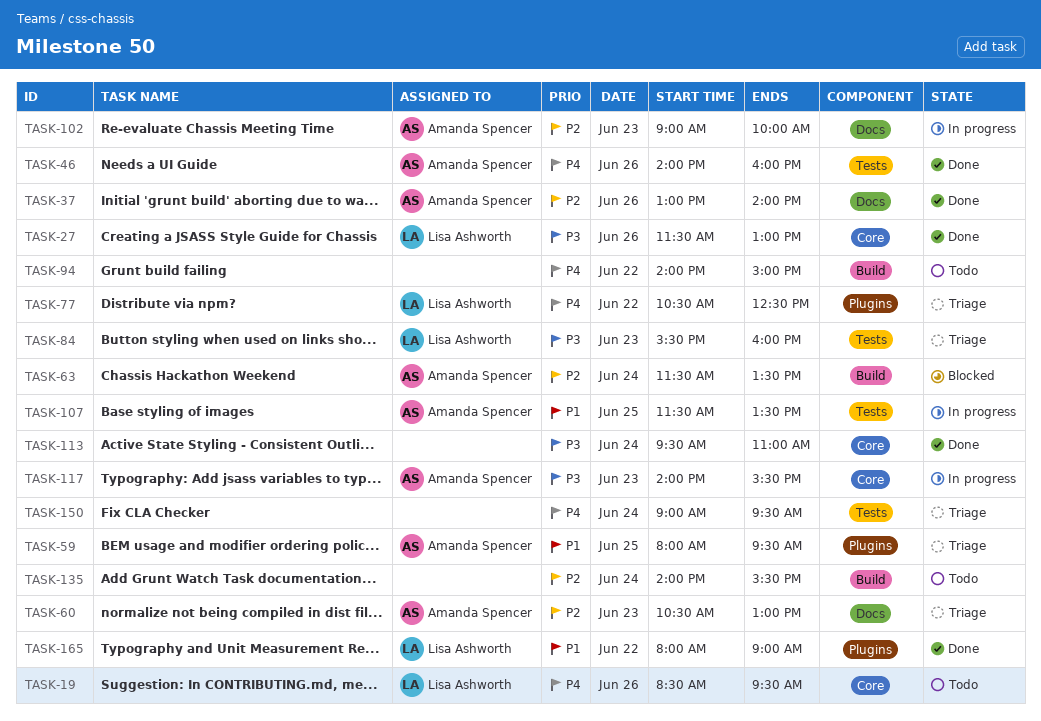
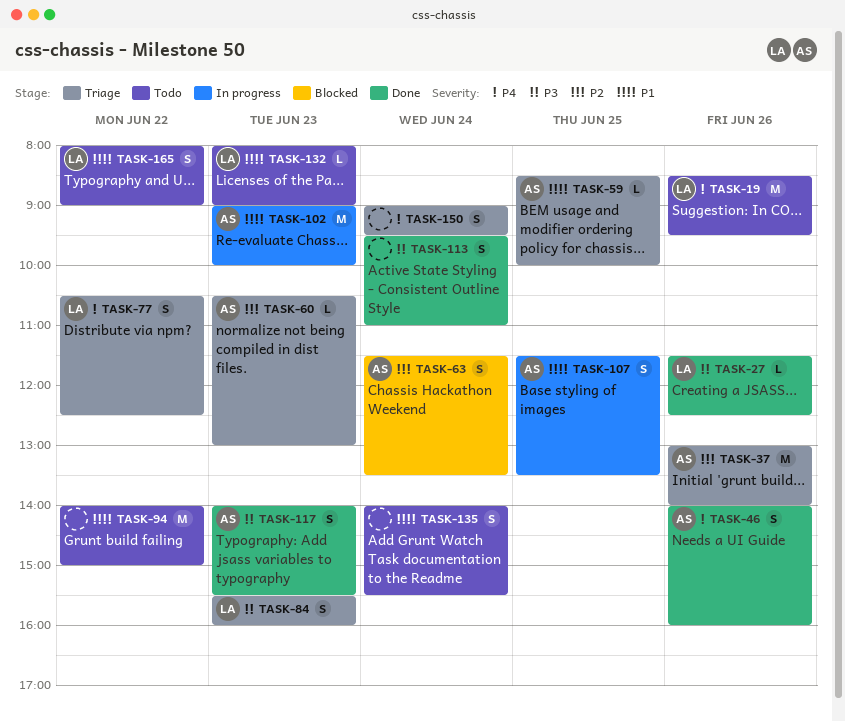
TASK-27, ends: 13:00 -> 12:30
TASK-37, status: Done -> Triage
TASK-59, begins: 08:00 -> 08:30
TASK-59, ends: 09:30 -> 10:00
TASK-94, priority: P4 -> P1
TASK-102, priority: P2 -> P1
TASK-117, status: In progress -> Done
TASK-132: none -> present
TASK-135, priority: P2 -> P1
TASK-165, status: Done -> Todo

